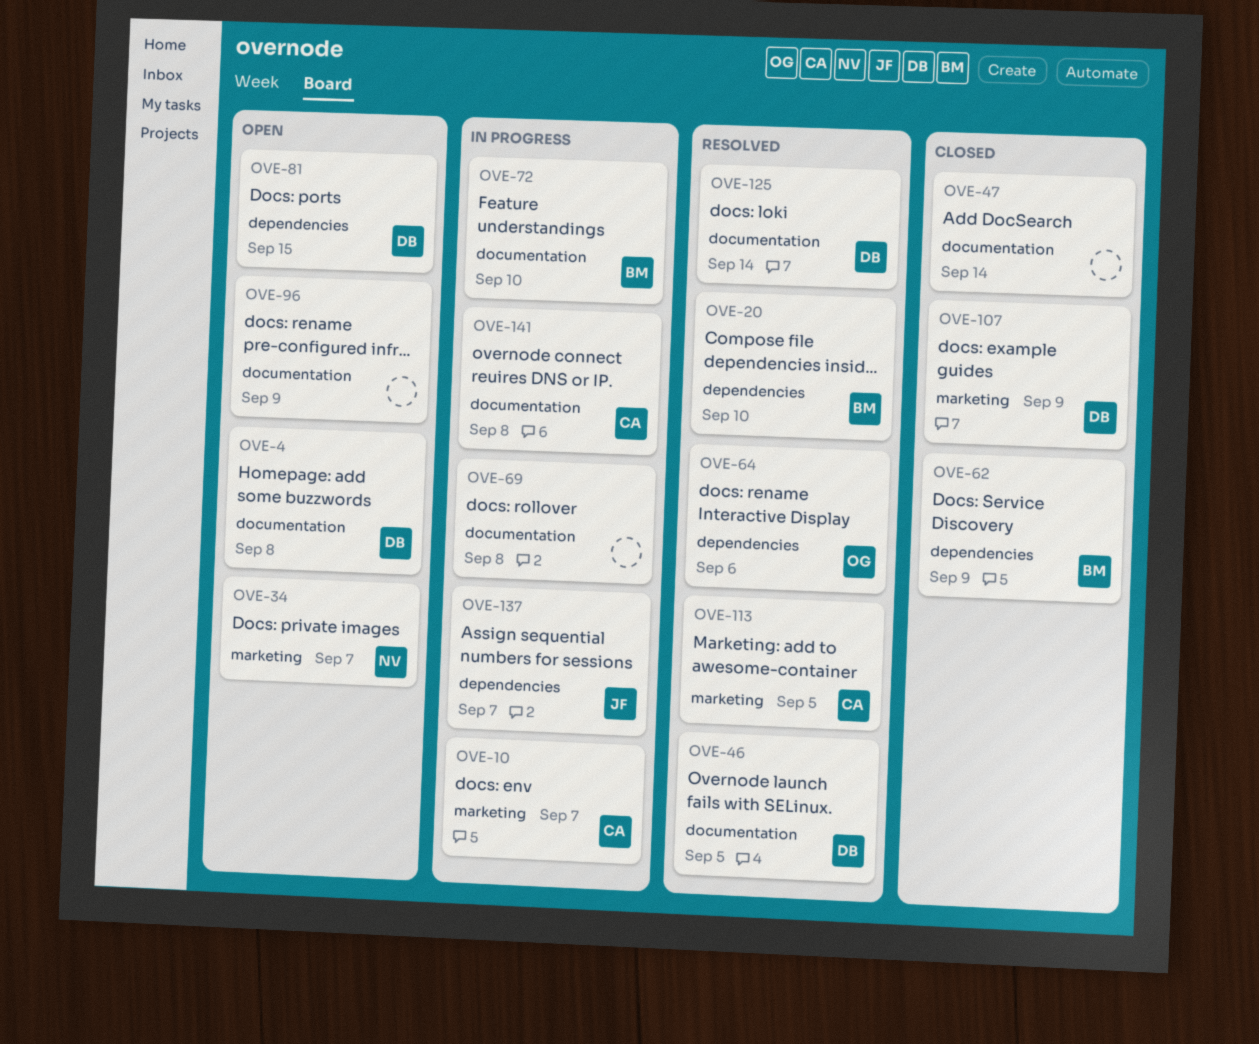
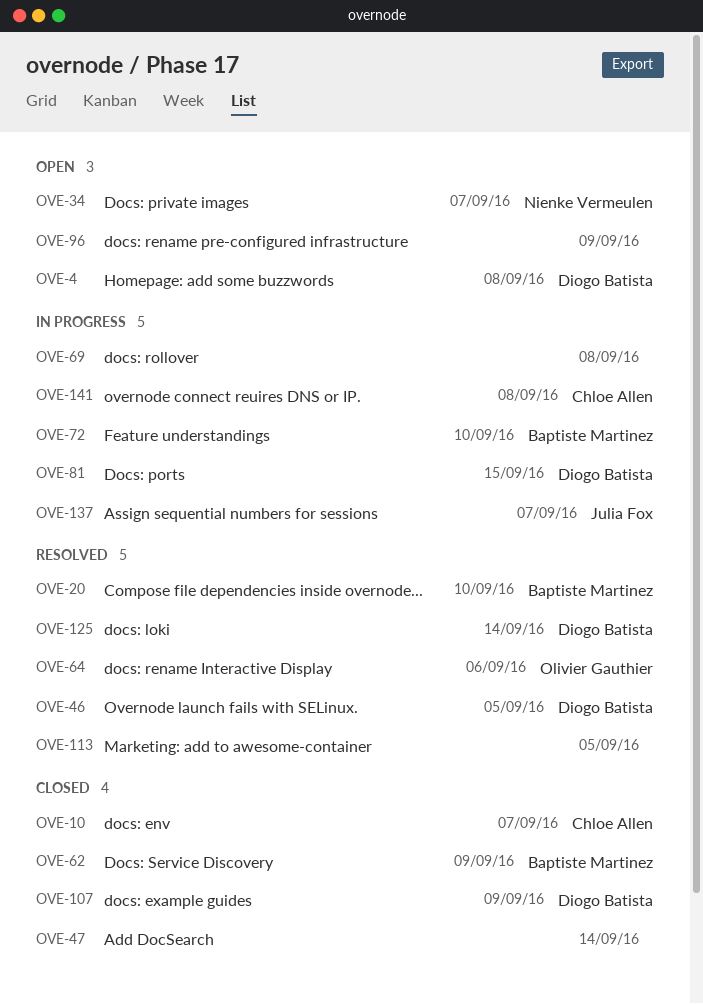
OVE-10, status: In progress -> Closed
OVE-81, status: Open -> In progress
OVE-113, owner: Chloe Allen -> none

